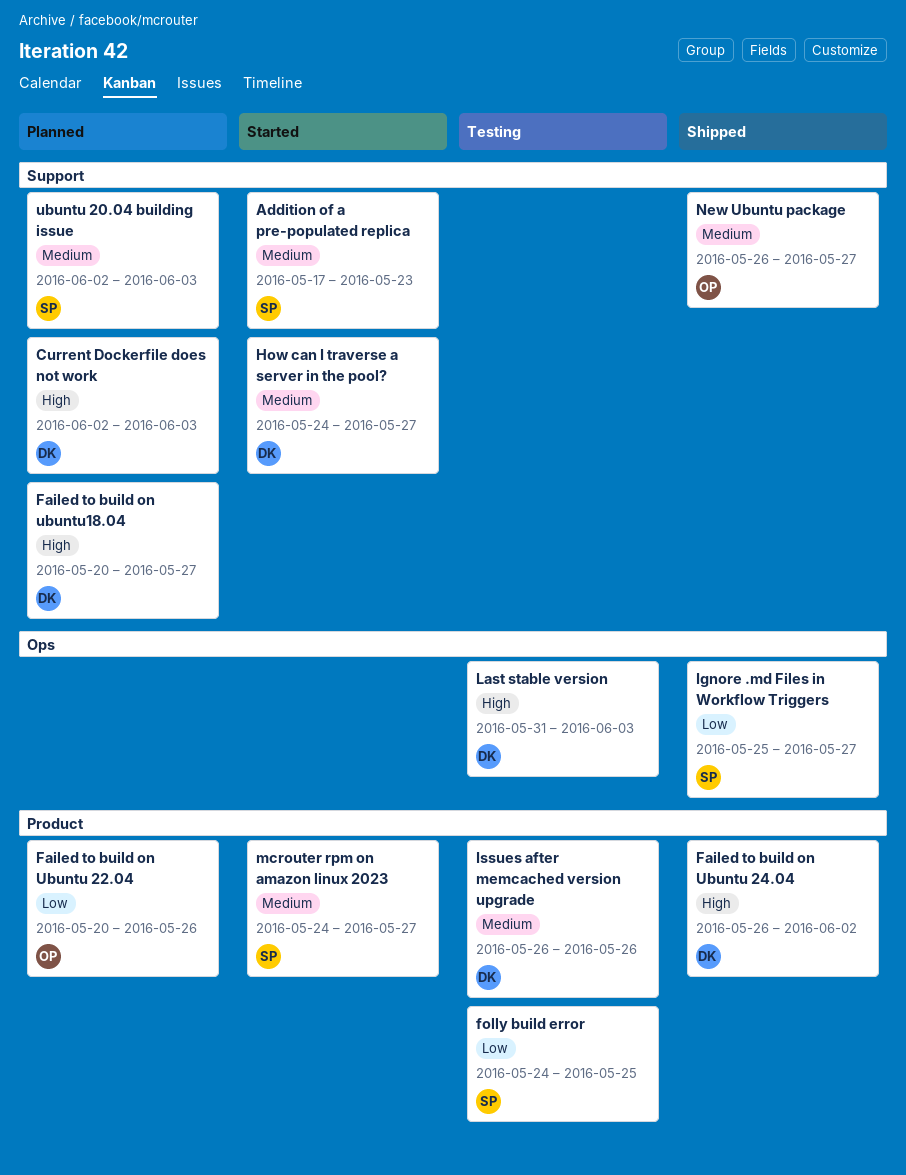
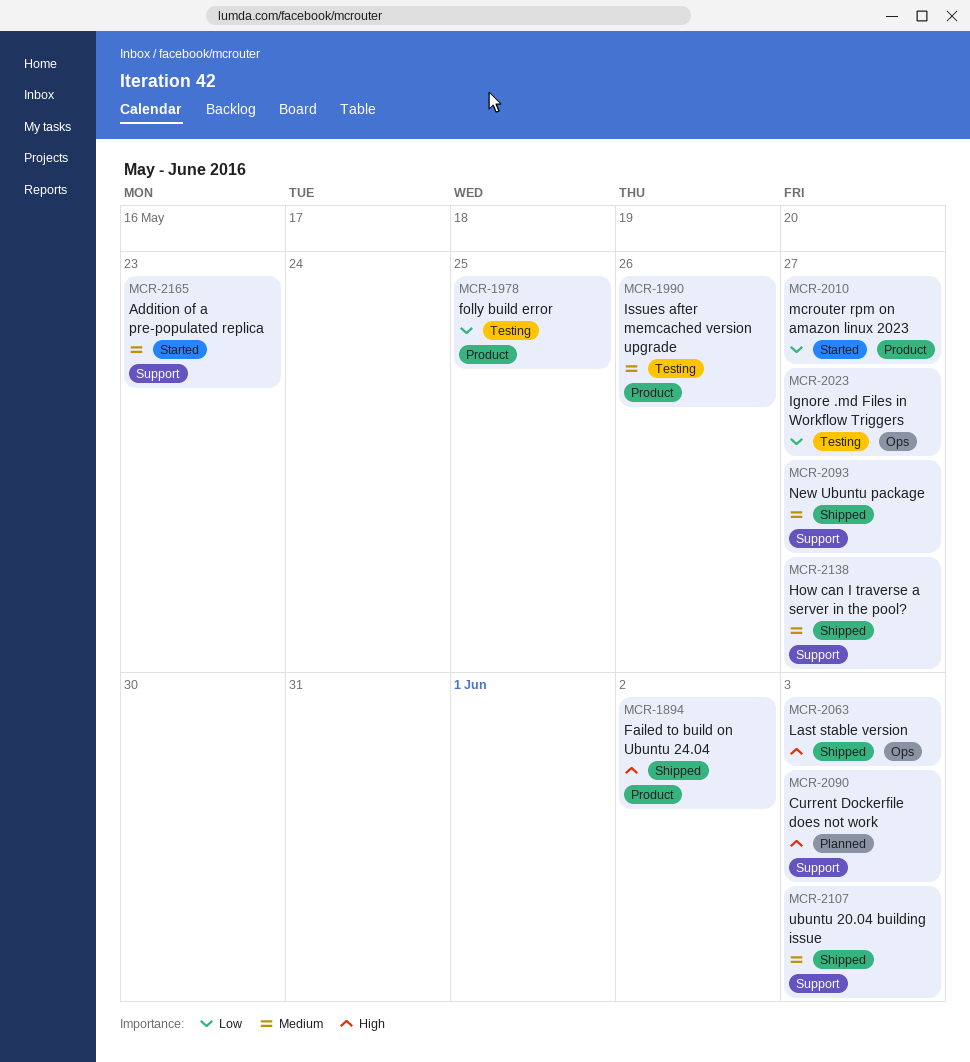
Failed to build on Ubuntu 22.04: present -> none
Failed to build on ubuntu18.04: present -> none
How can I traverse a server in the pool?, status: Started -> Shipped
Ignore .md Files in Workflow Triggers, status: Shipped -> Testing
Last stable version, status: Testing -> Shipped
mcrouter rpm on amazon linux 2023, priority: Medium -> Low
ubuntu 20.04 building issue, status: Planned -> Shipped

